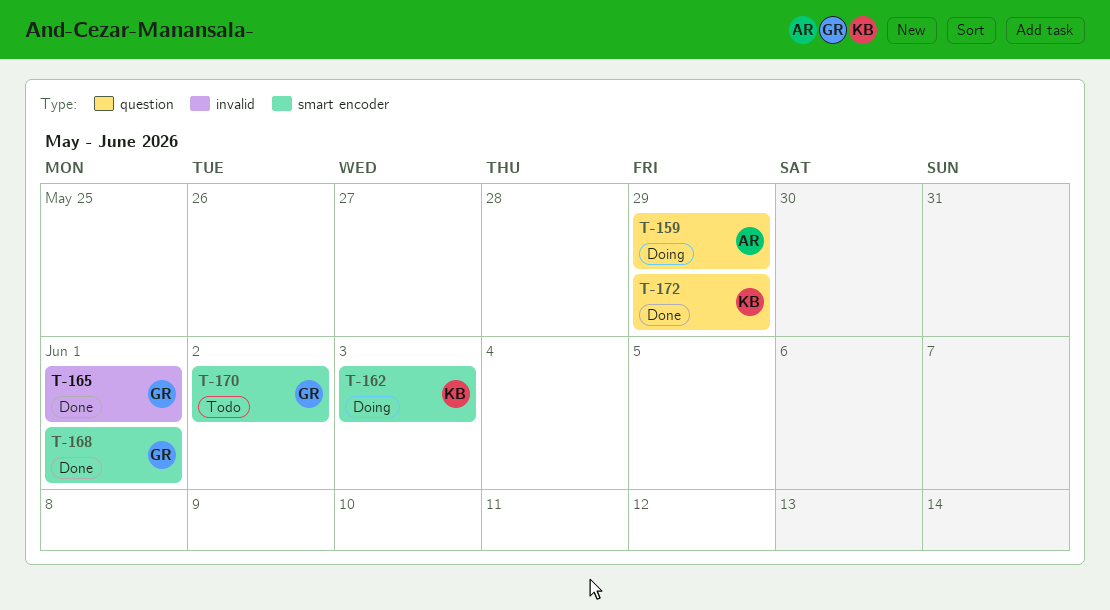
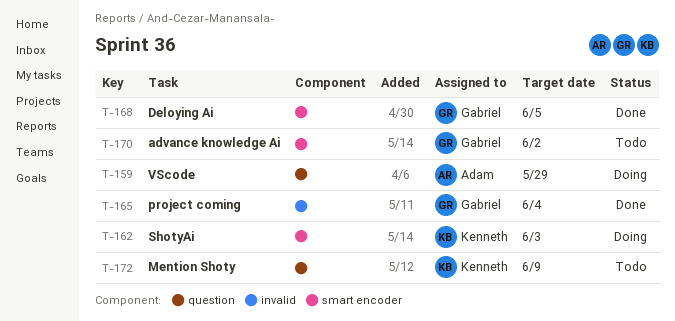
T-165, due: Jun 1 -> Jun 4
T-168, due: Jun 1 -> Jun 5
T-172, status: Done -> Todo
T-172, due: May 29 -> Jun 9

